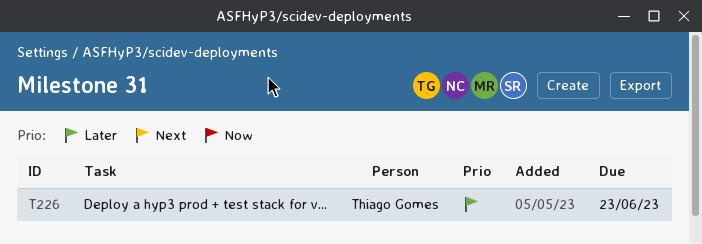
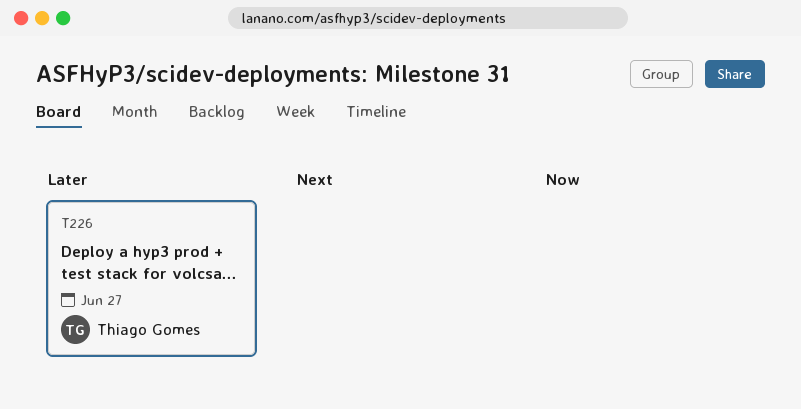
T226, due: Jun 23 -> Jun 27

